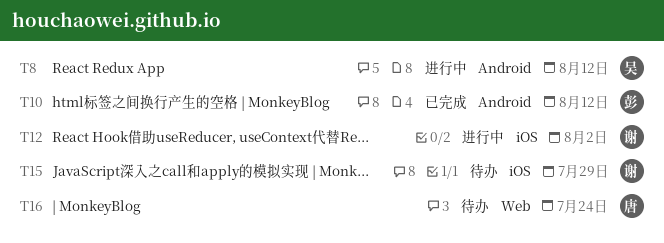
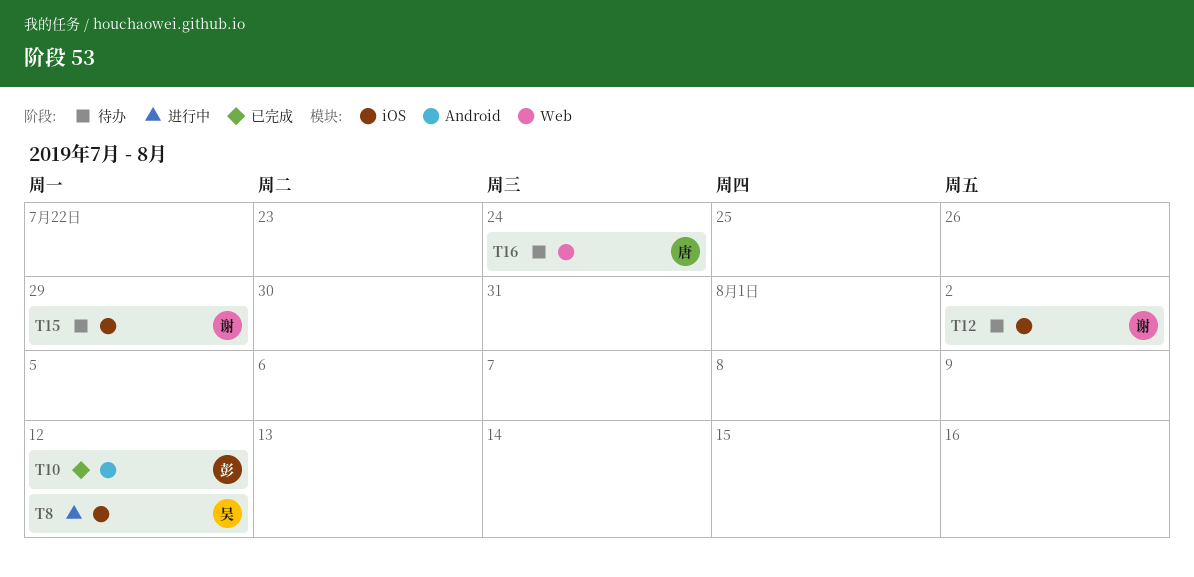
T8, label: Android -> iOS
T12, status: 进行中 -> 待办

